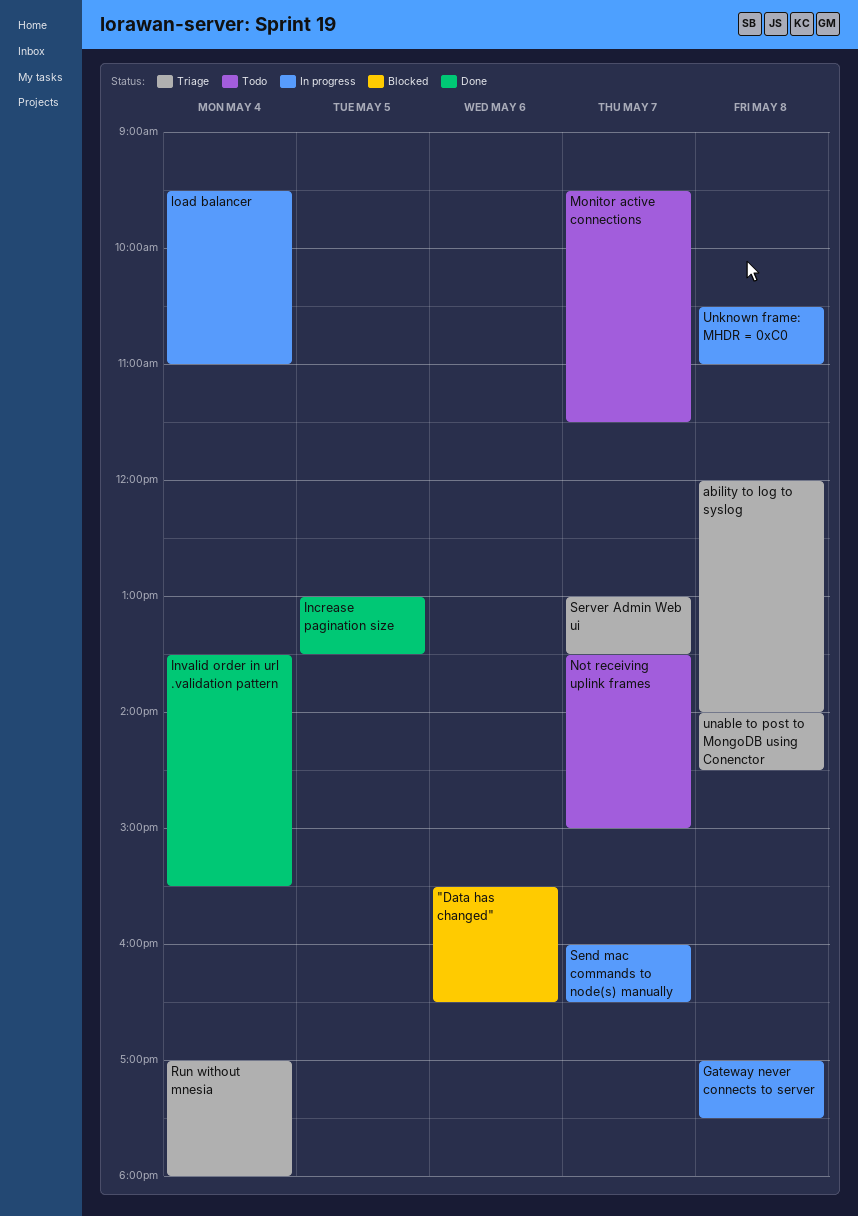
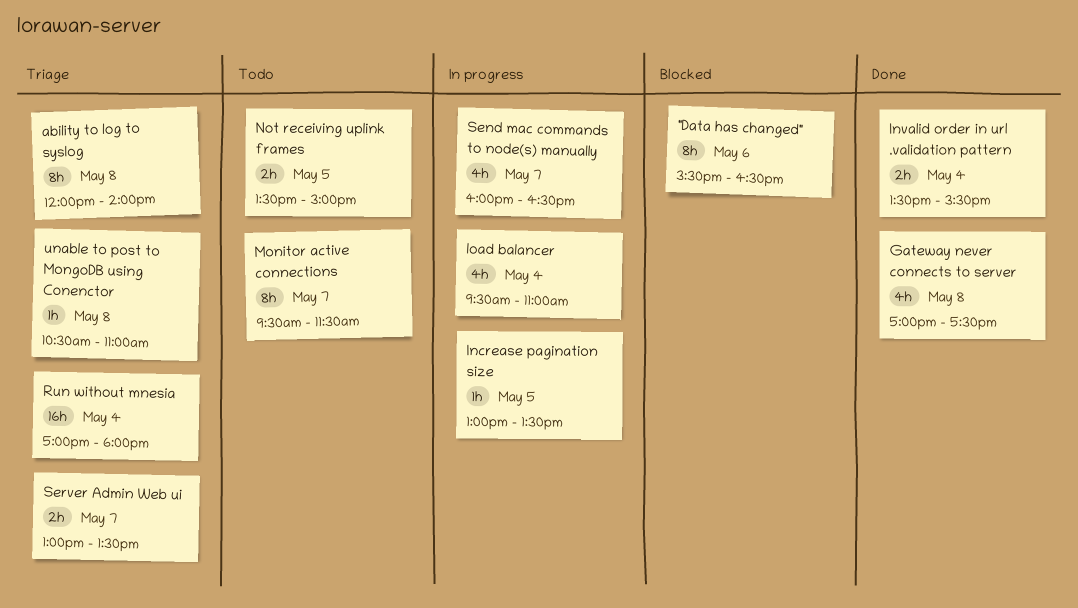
Gateway never connects to server, status: In progress -> Done
Increase pagination size, status: Done -> In progress
Not receiving uplink frames, day: May 7 -> May 5
unable to post to MongoDB using Conenctor, begins: 14:00 -> 10:30
unable to post to MongoDB using Conenctor, ends: 14:30 -> 11:00
Unknown frame: MHDR = 0xC0: present -> none

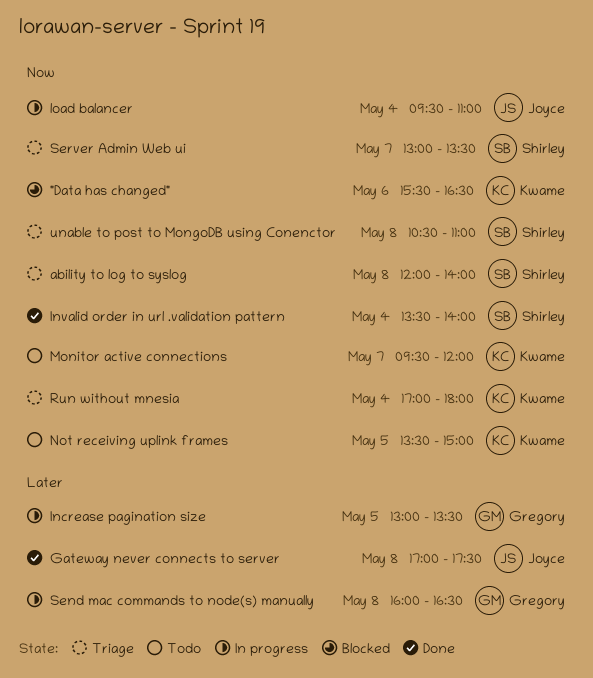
Invalid order in url .validation pattern, ends: 15:30 -> 14:00
Monitor active connections, ends: 11:30 -> 12:00
Send mac commands to node(s) manually, day: May 7 -> May 8

